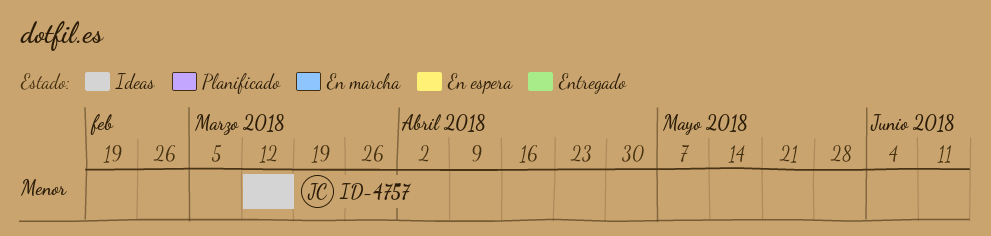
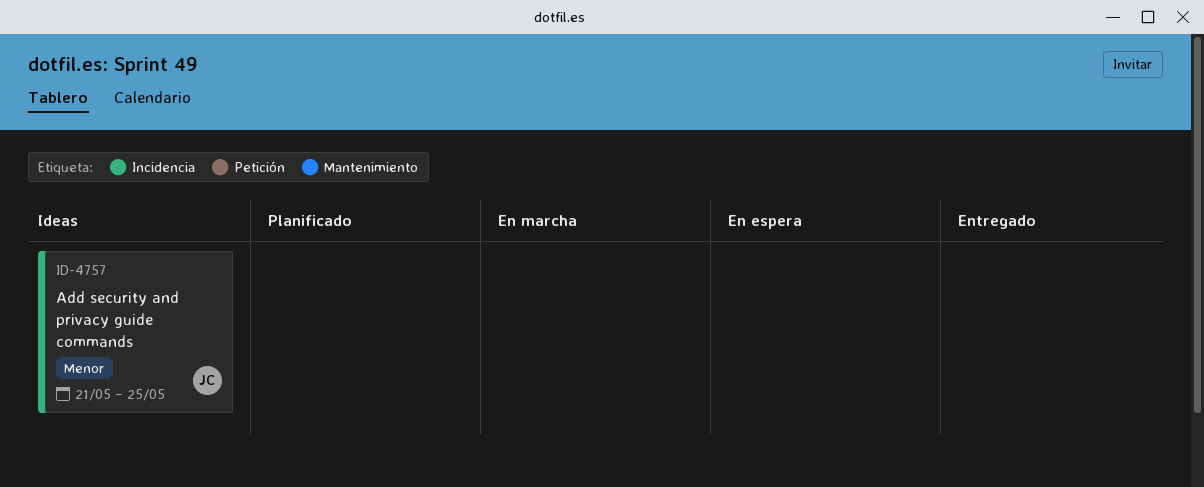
ID-4757, start: Mar 12 -> May 21
ID-4757, due: Mar 16 -> May 25

